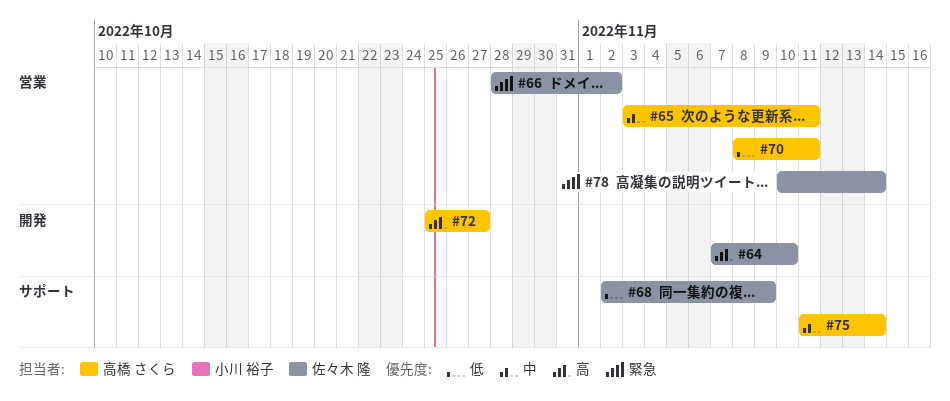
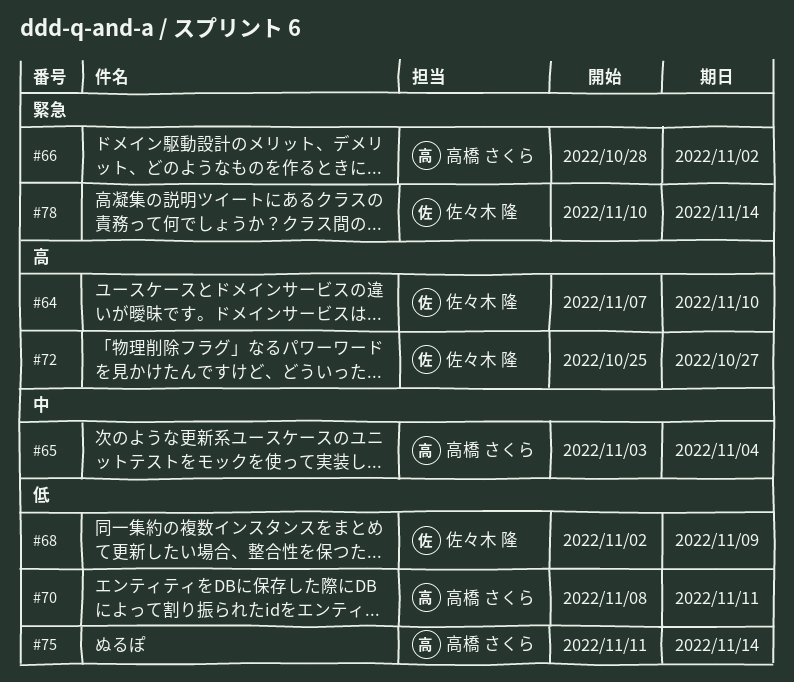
#65, due: Nov 11 -> Nov 4
#66, owner: 佐々木 隆 -> 高橋 さくら
#72, owner: 高橋 さくら -> 佐々木 隆
#75, priority: 中 -> 低

